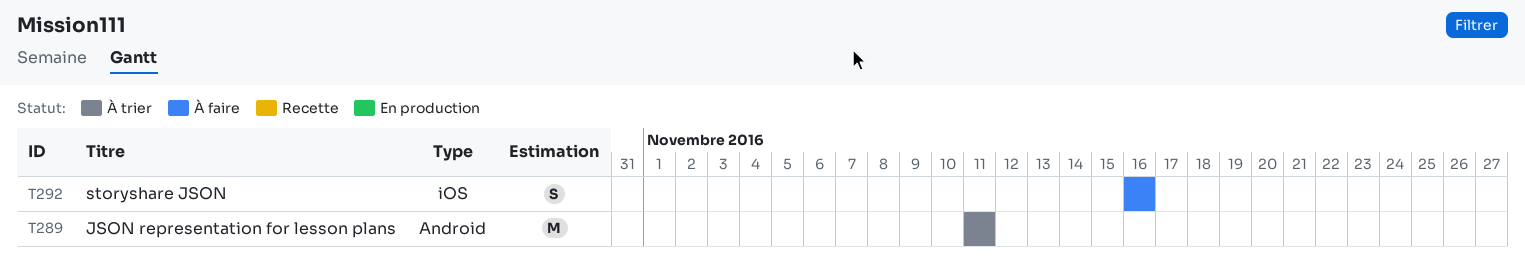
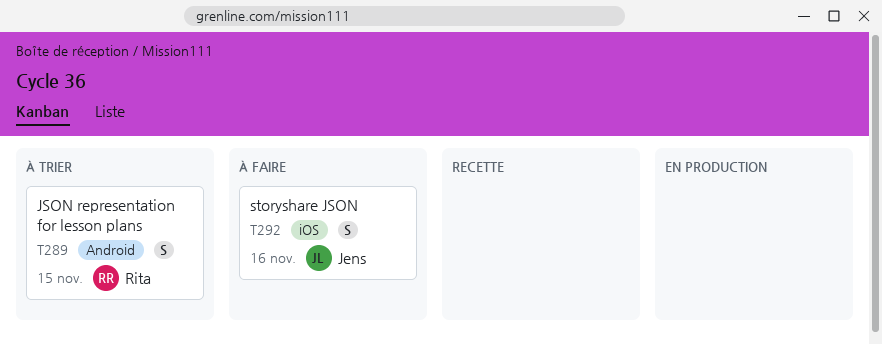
T289, estimate: M -> S
T289, due: Nov 11 -> Nov 15

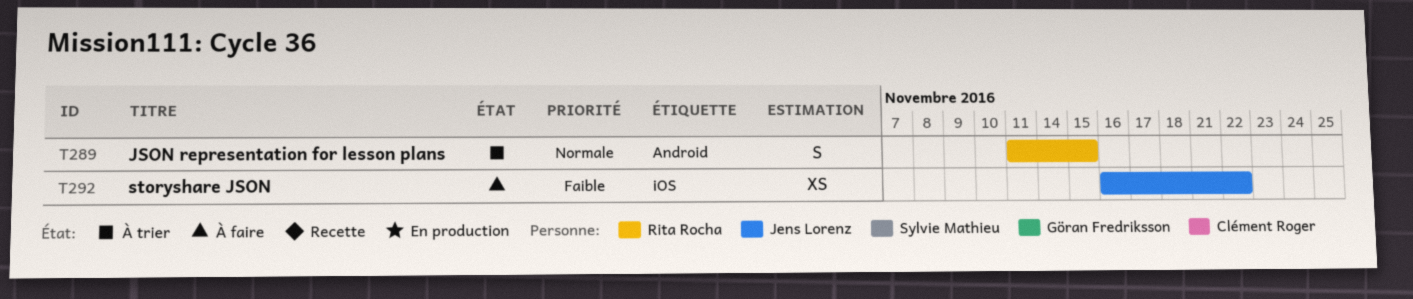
T292, estimate: S -> XS
T292, due: Nov 16 -> Nov 22

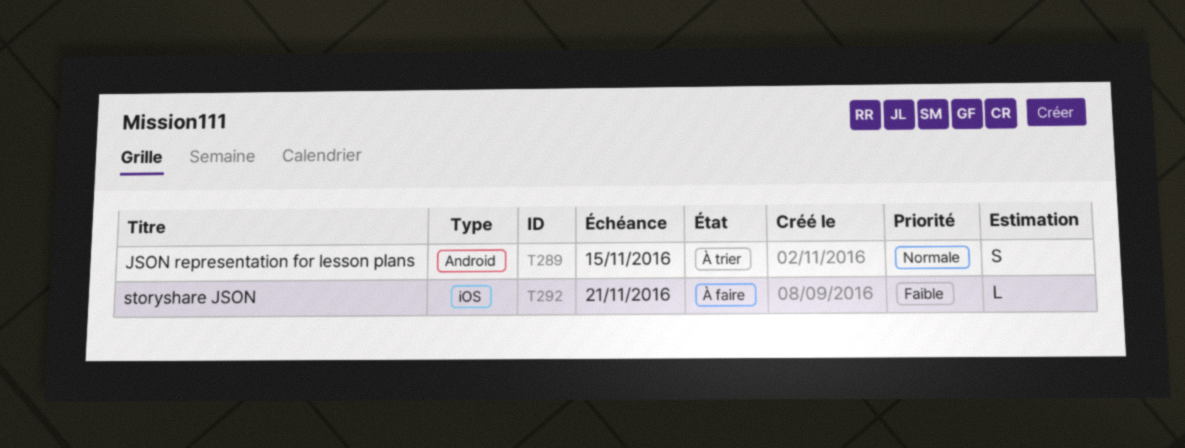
T292, estimate: XS -> L
T292, due: Nov 22 -> Nov 21

